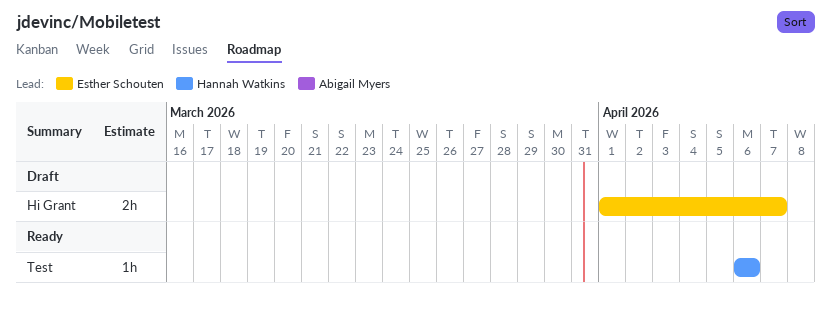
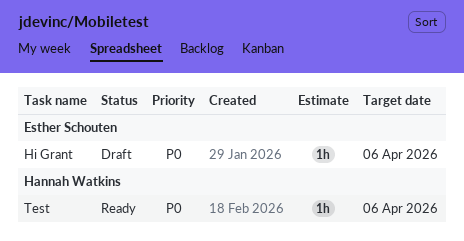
Hi Grant, estimate: 2h -> 1h
Hi Grant, due: Apr 7 -> Apr 6

